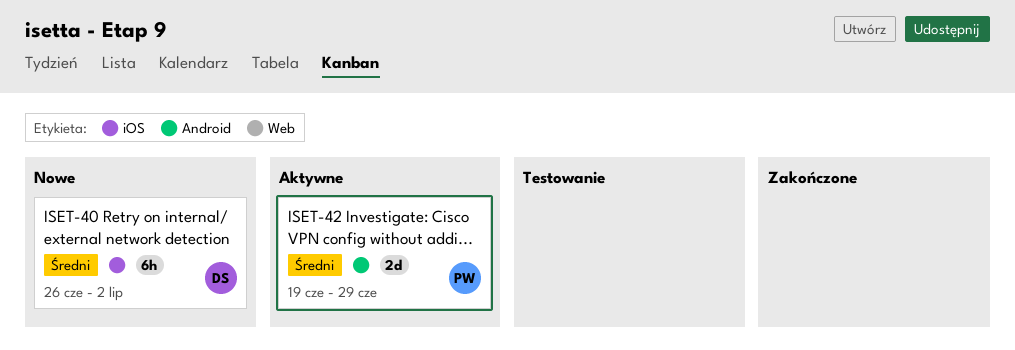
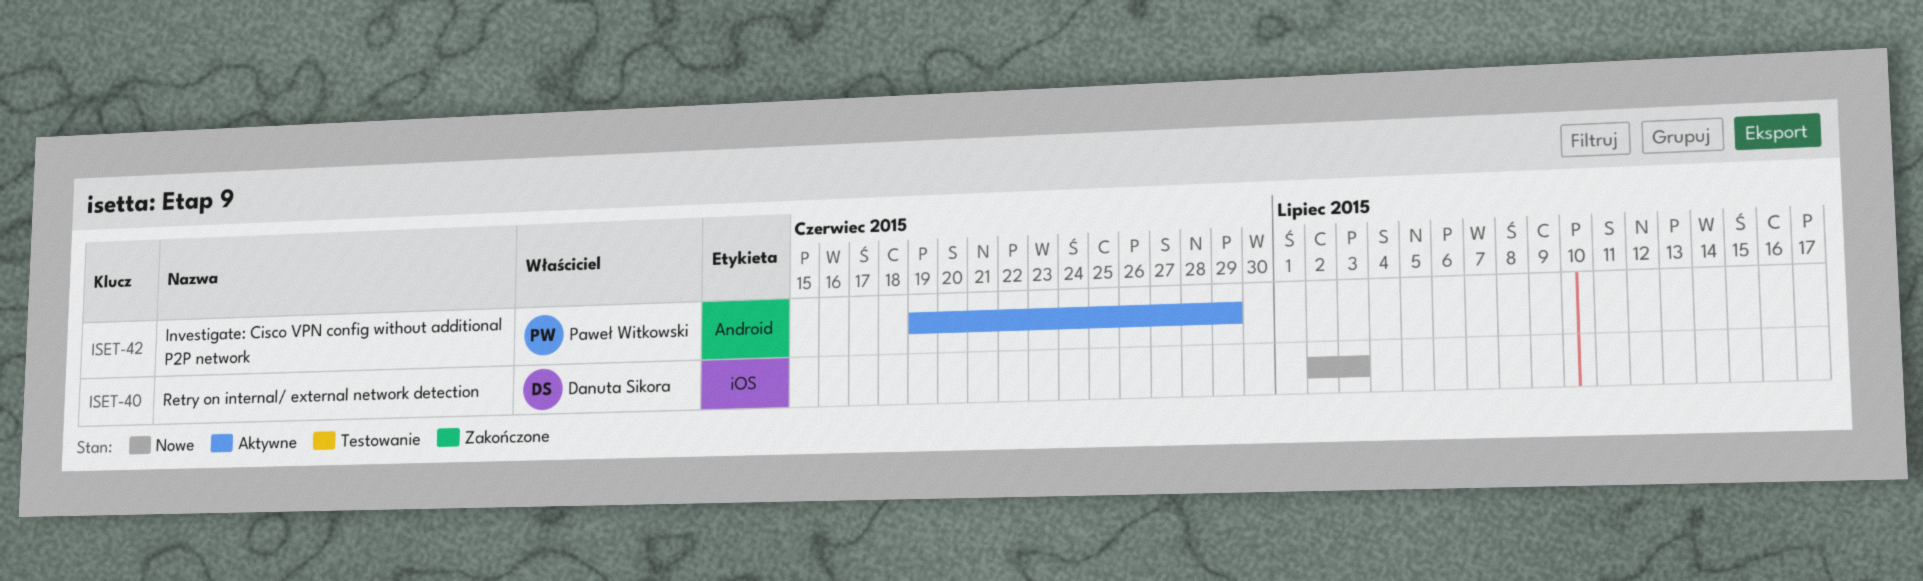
ISET-40, start: Jun 26 -> Jul 2
ISET-40, due: Jul 2 -> Jul 3

